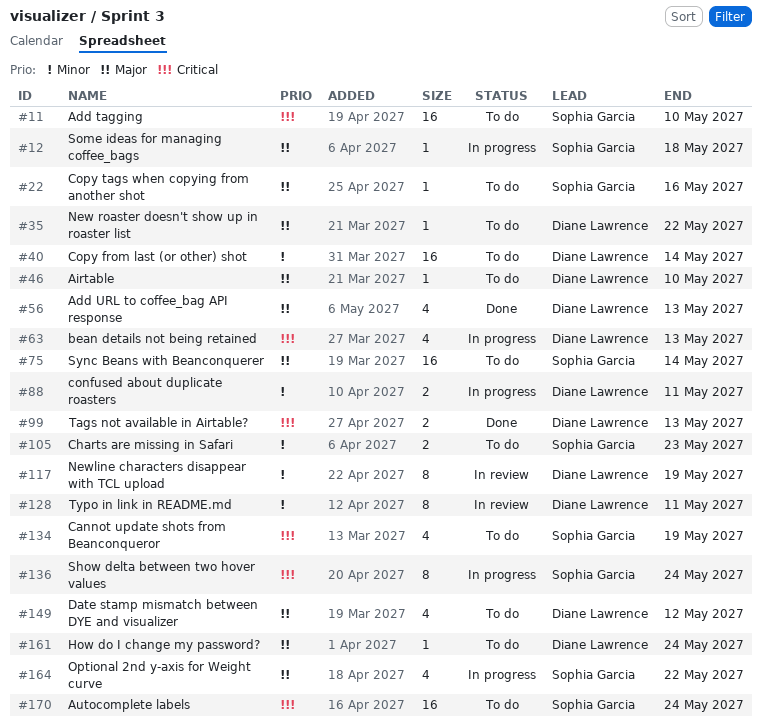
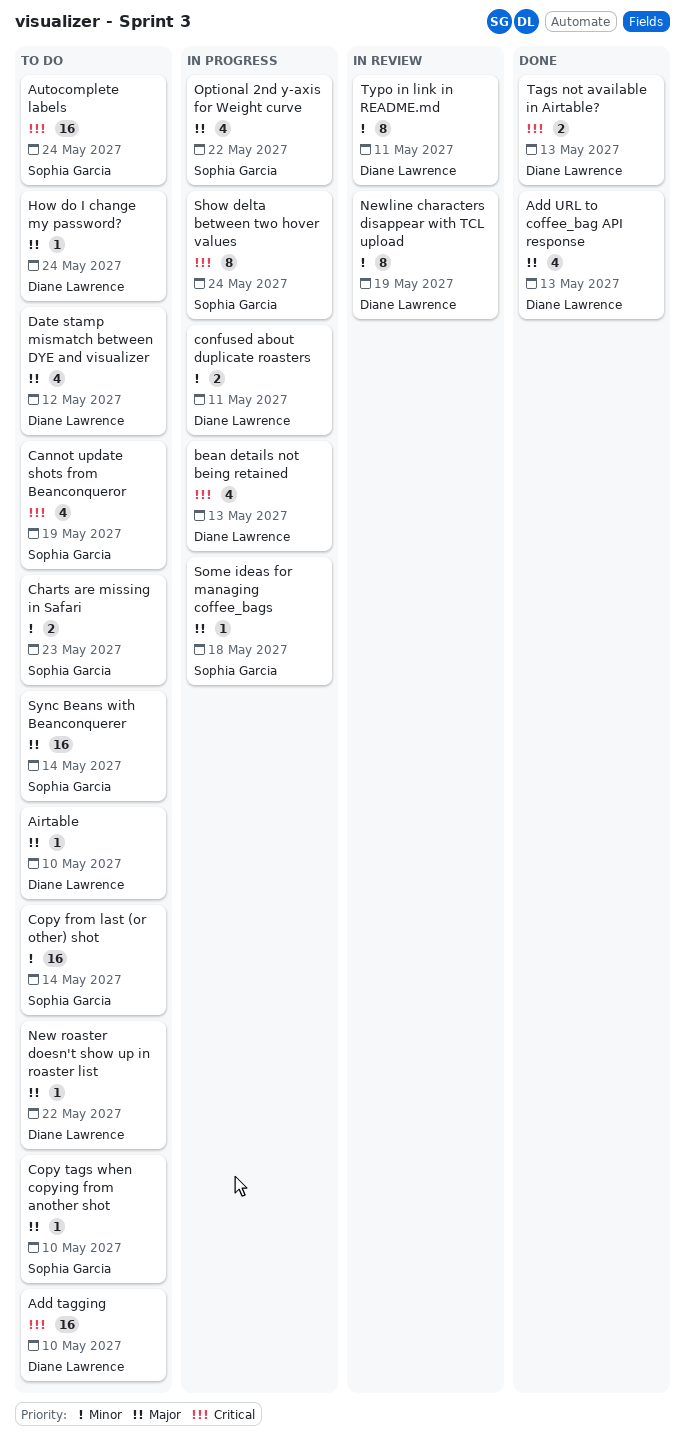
Add tagging, owner: Sophia Garcia -> Diane Lawrence
Copy from last (or other) shot, owner: Diane Lawrence -> Sophia Garcia
Copy tags when copying from another shot, due: May 16 -> May 10

